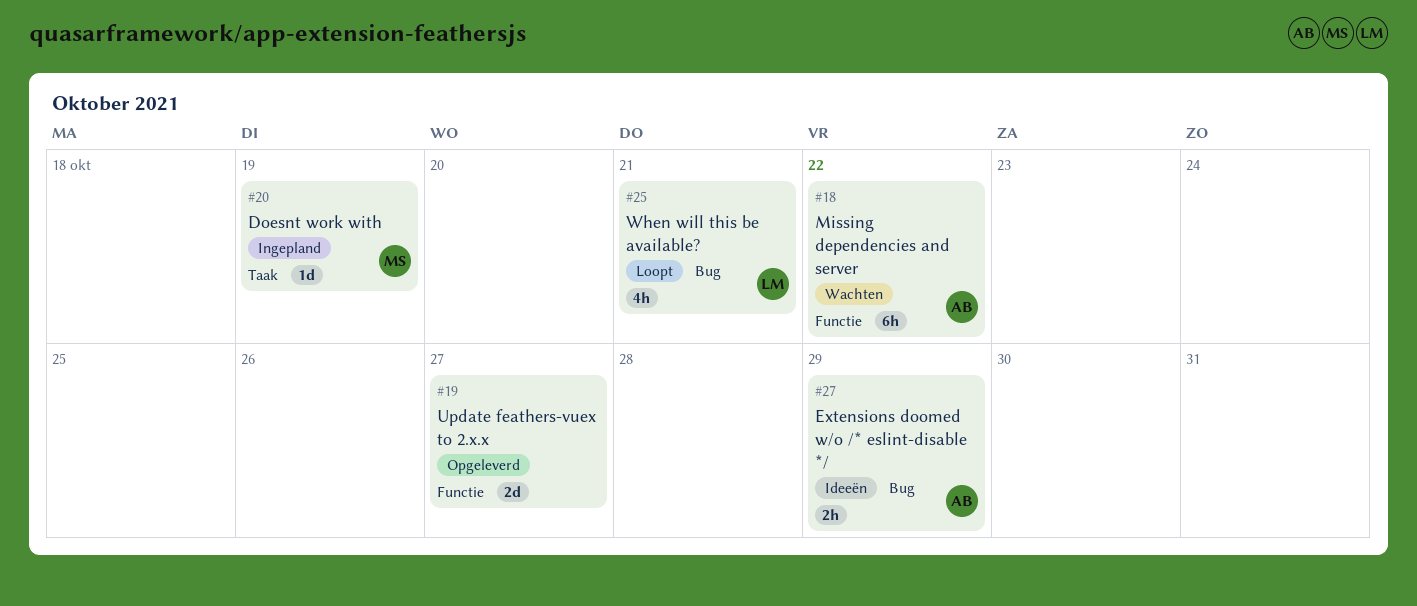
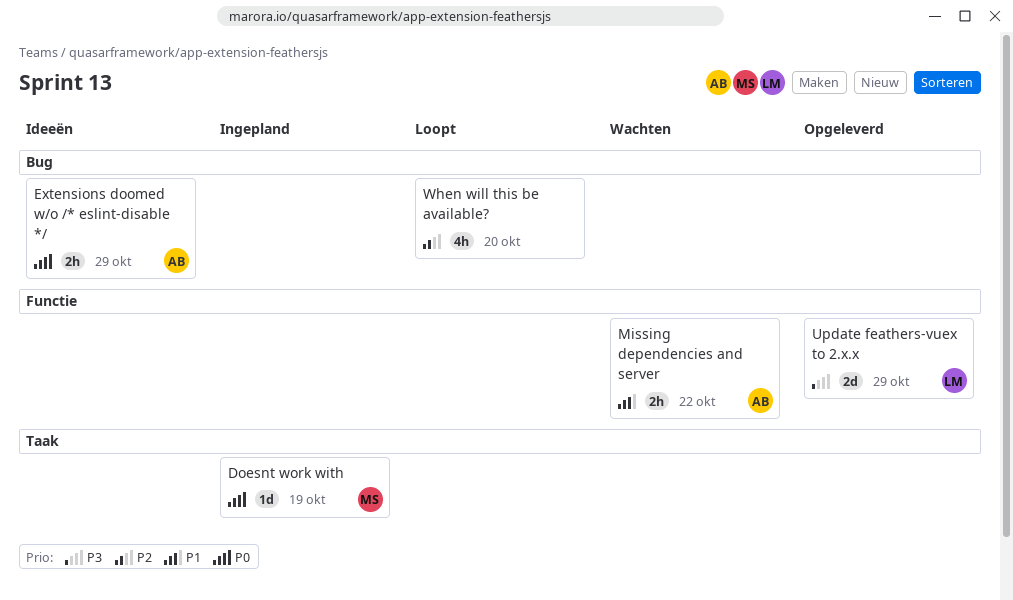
Missing dependencies and server, estimate: 6h -> 2h
Update feathers-vuex to 2.x.x, owner: none -> LM
Update feathers-vuex to 2.x.x, due: Oct 27 -> Oct 29
When will this be available?, owner: LM -> none
When will this be available?, due: Oct 21 -> Oct 20

